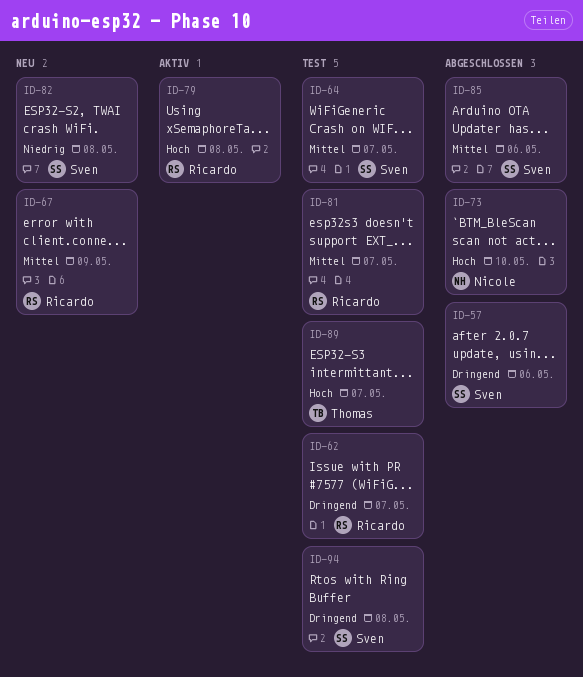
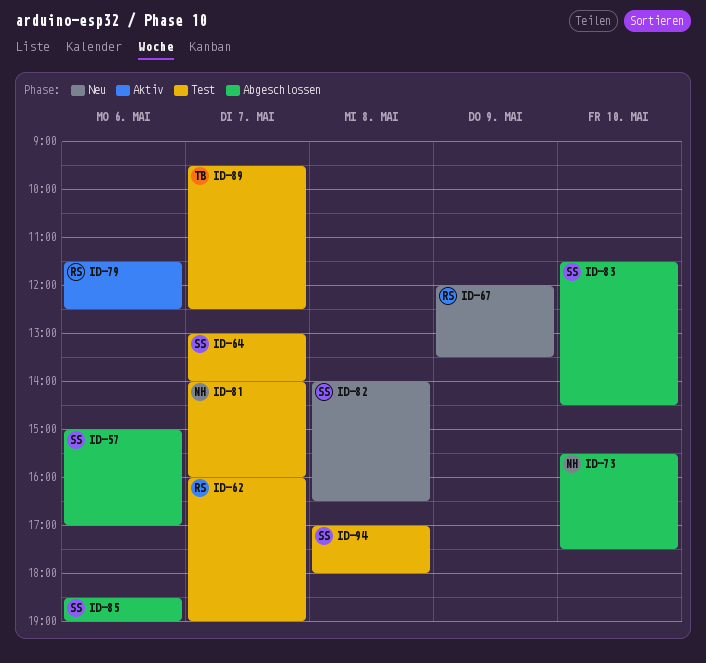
ID-79, day: May 8 -> May 6
ID-81, owner: Ricardo -> Nicole
ID-83: none -> present

